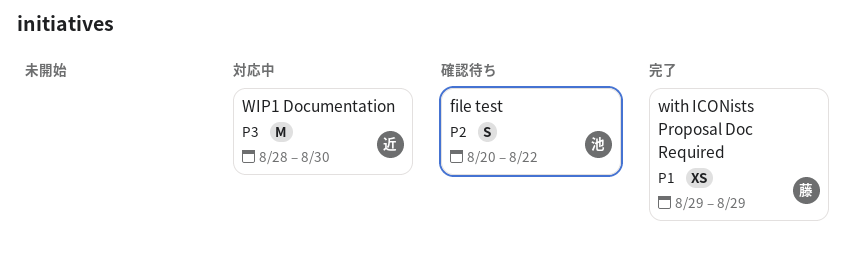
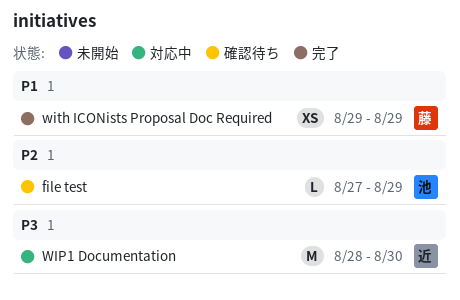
file test, estimate: S -> L
file test, start: Aug 20 -> Aug 27
file test, due: Aug 22 -> Aug 29

